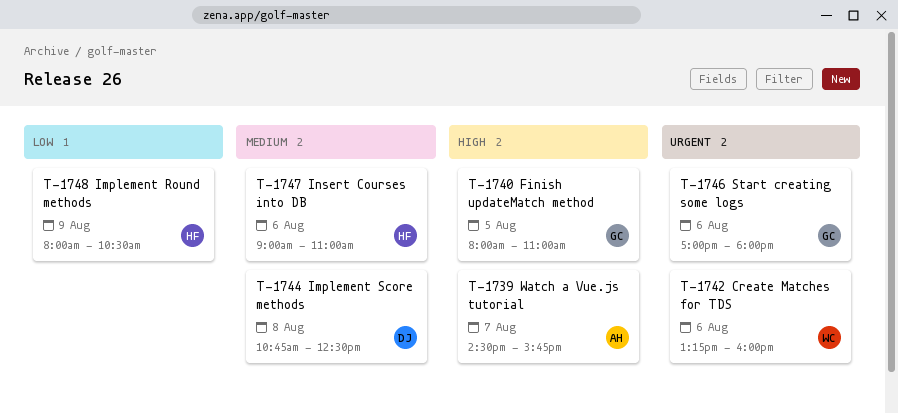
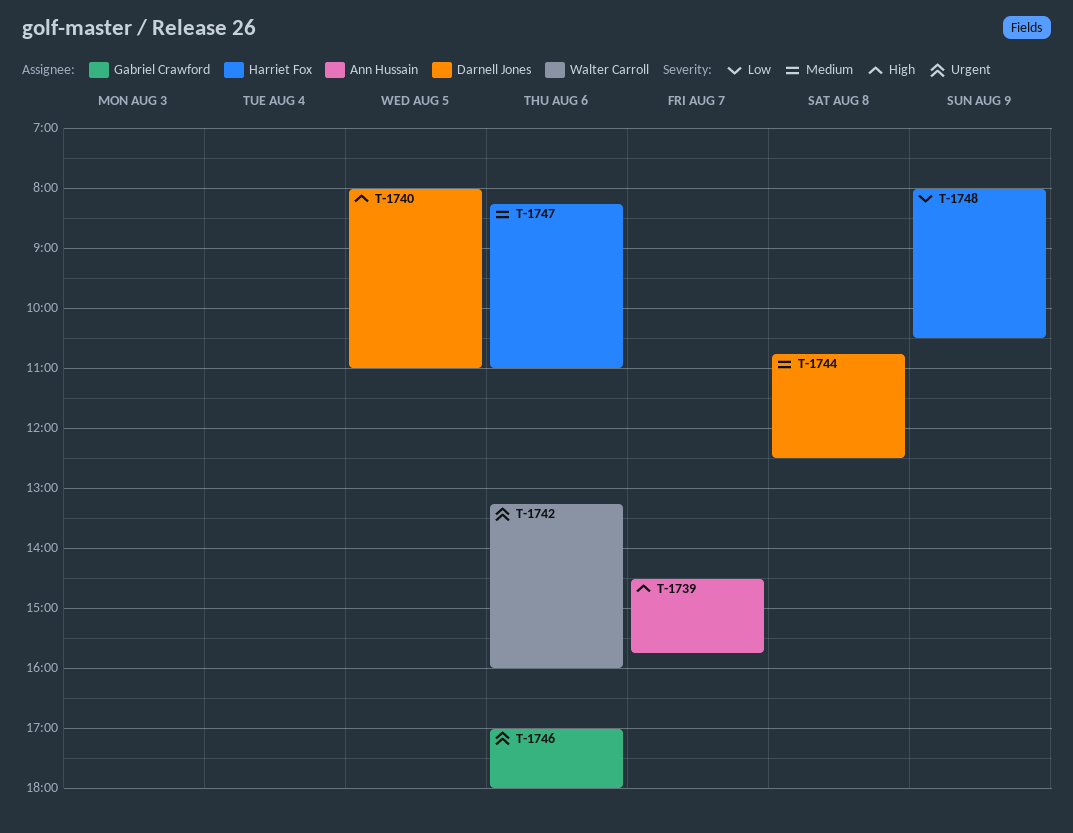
T-1740, owner: Gabriel Crawford -> Darnell Jones
T-1747, begins: 09:00 -> 08:15

